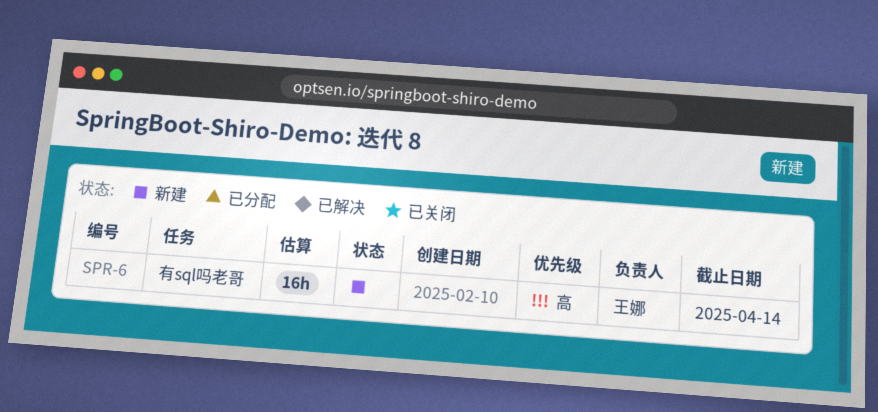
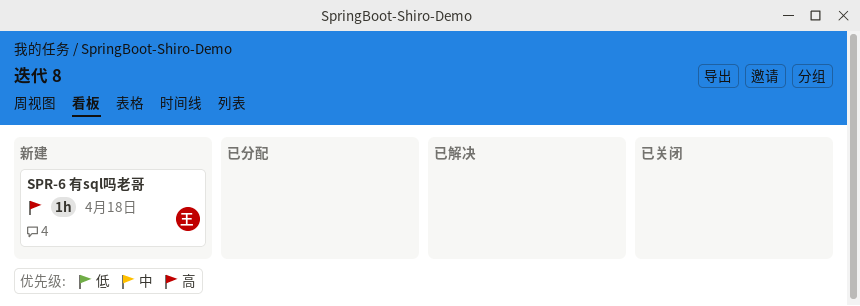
SPR-6, estimate: 16h -> 1h
SPR-6, due: Apr 14 -> Apr 18

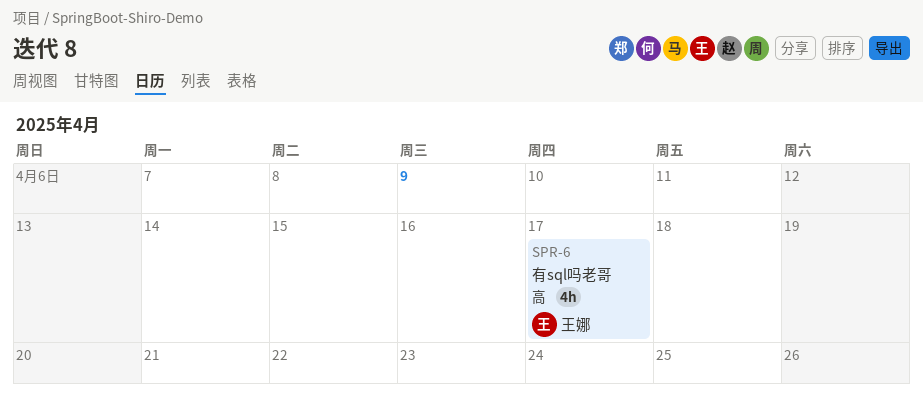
SPR-6, estimate: 1h -> 4h
SPR-6, due: Apr 18 -> Apr 17

